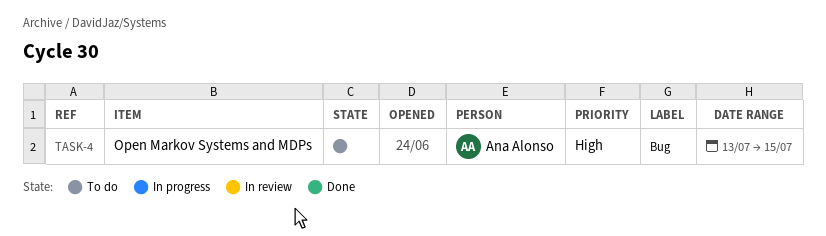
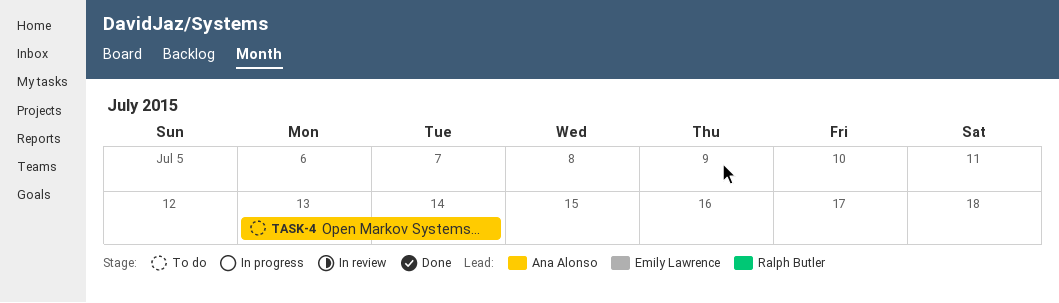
TASK-4, due: Jul 15 -> Jul 14

